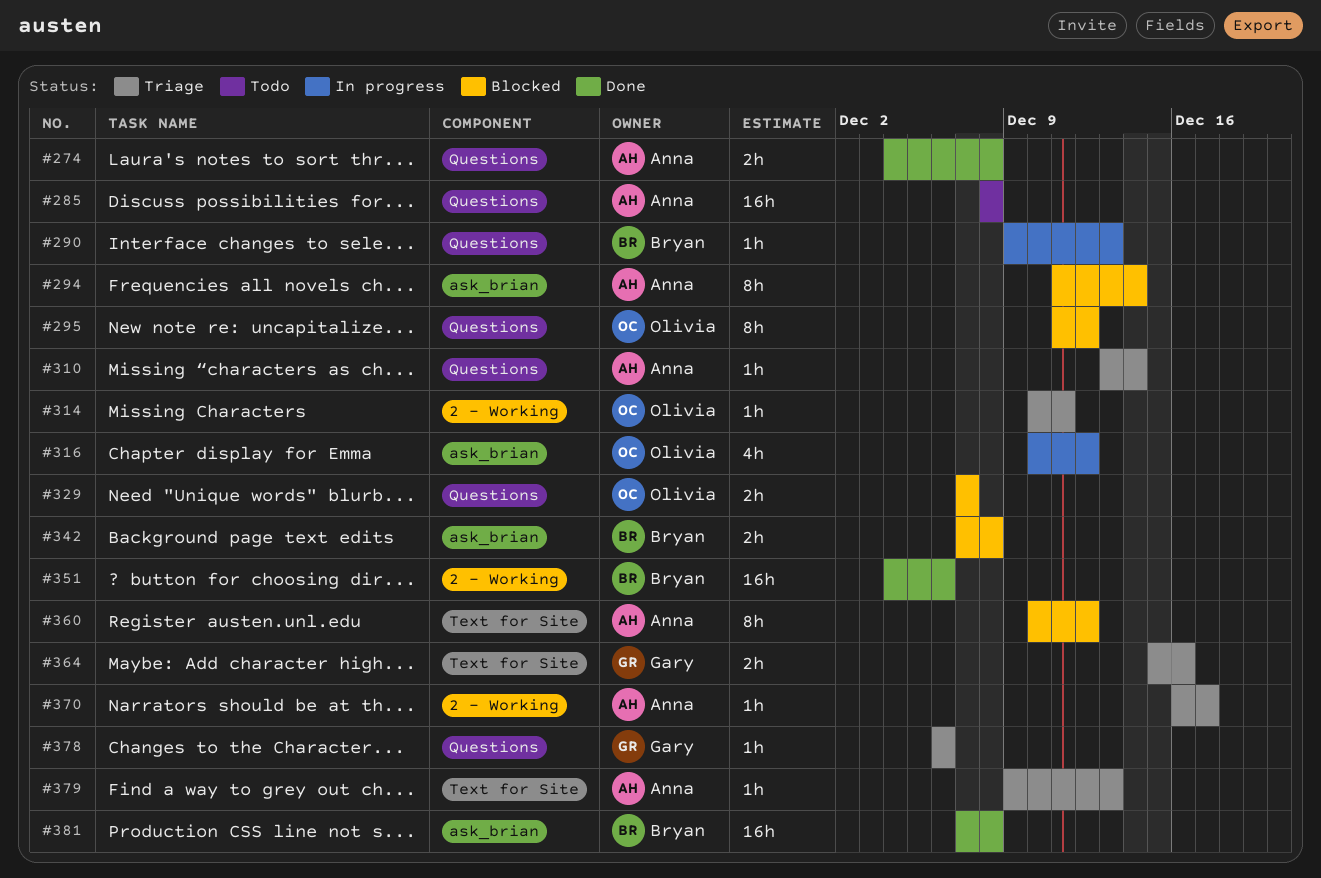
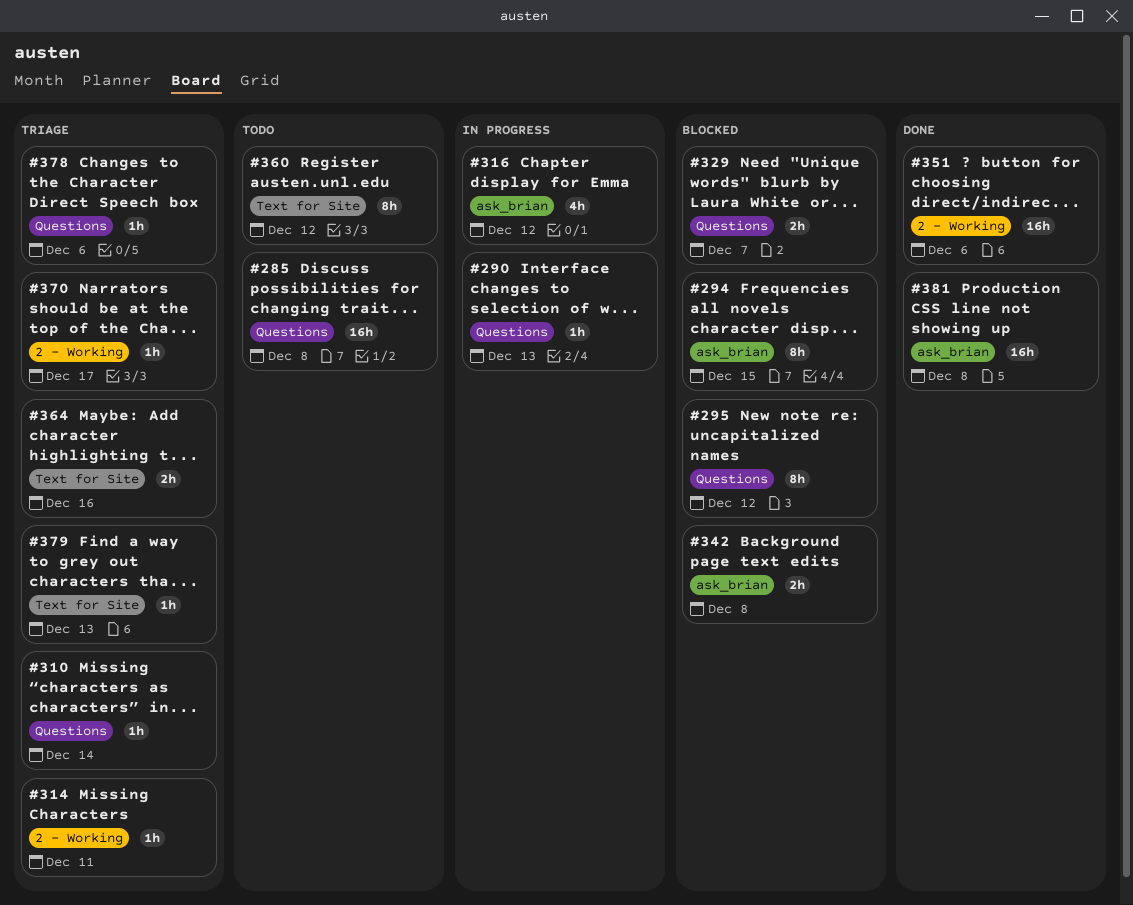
#274: present -> none
#294, due: Dec 14 -> Dec 15
#360, status: Blocked -> Todo

